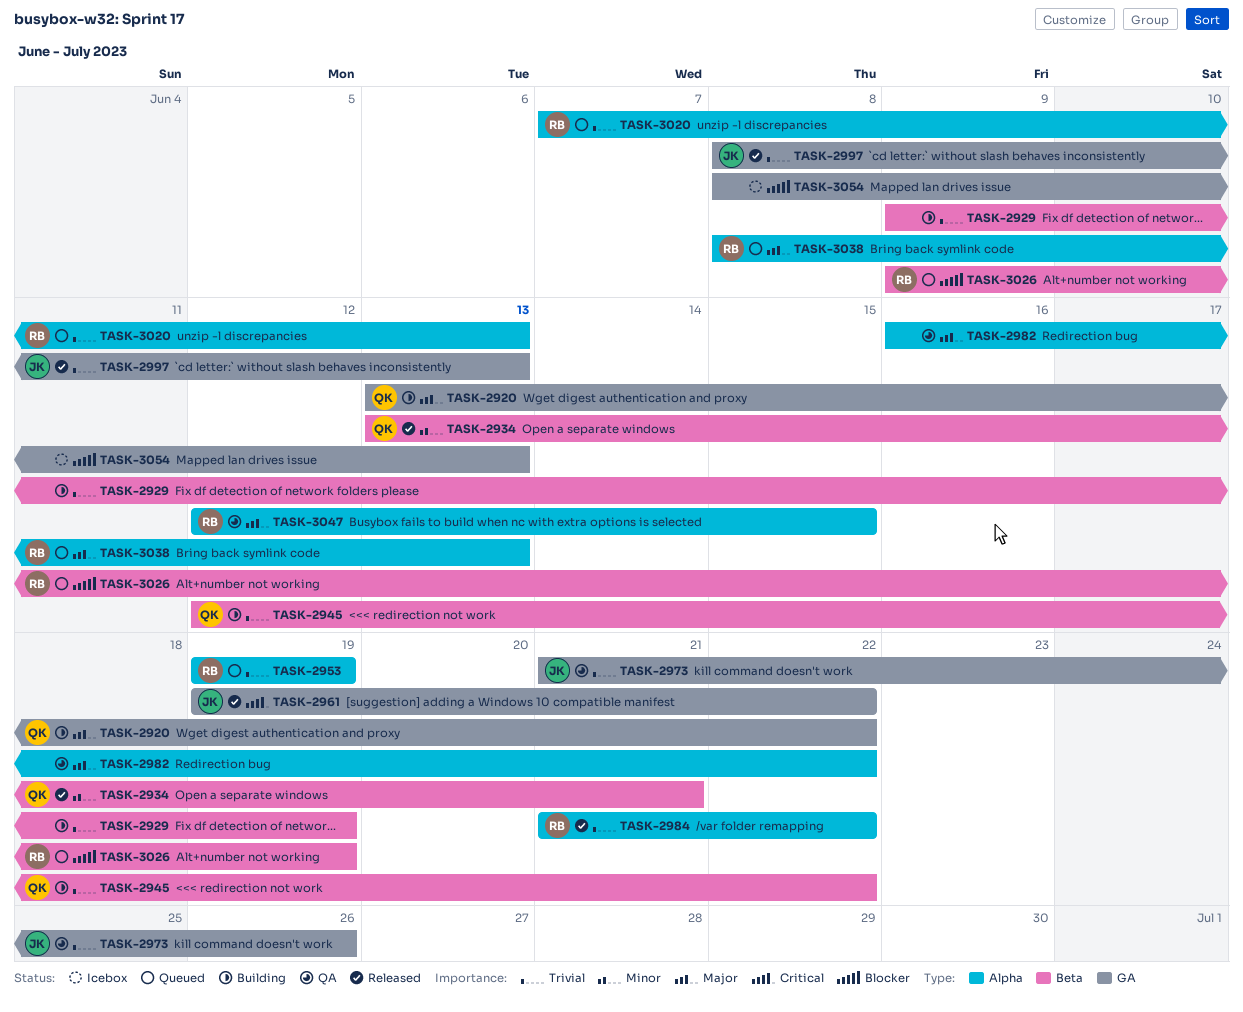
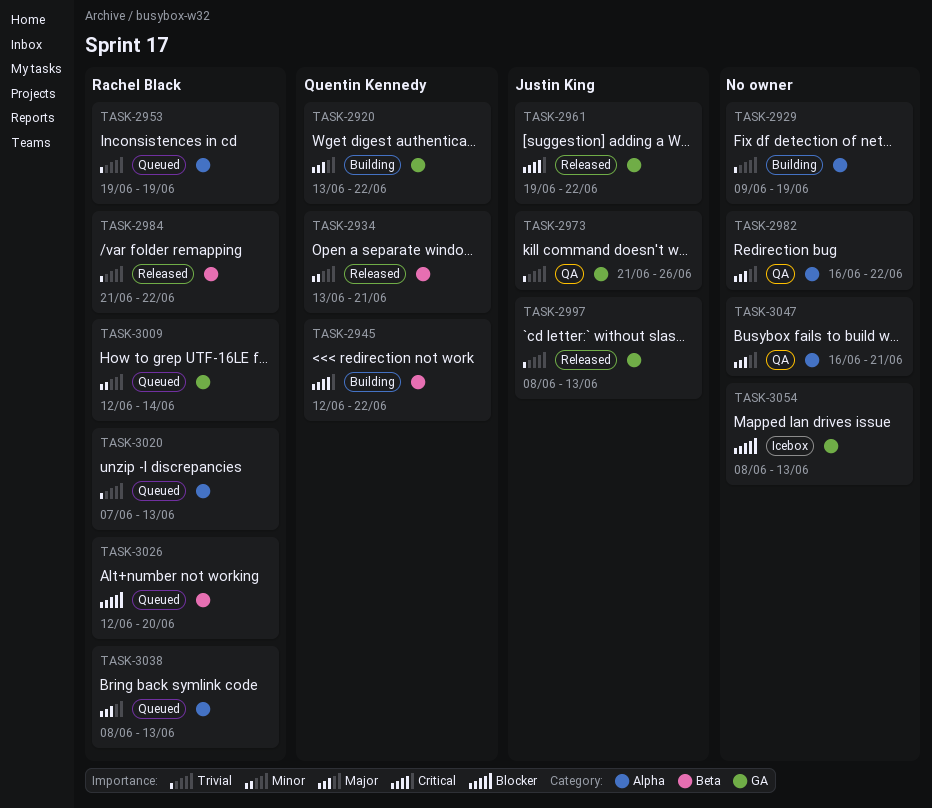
TASK-2929, label: Beta -> Alpha
TASK-2945, priority: Trivial -> Critical
TASK-2984, label: Alpha -> Beta
TASK-3009: none -> present
TASK-3026, start: Jun 9 -> Jun 12
TASK-3026, due: Jun 19 -> Jun 20
TASK-3047, owner: Rachel Black -> none
TASK-3047, start: Jun 12 -> Jun 16
TASK-3047, due: Jun 15 -> Jun 21

